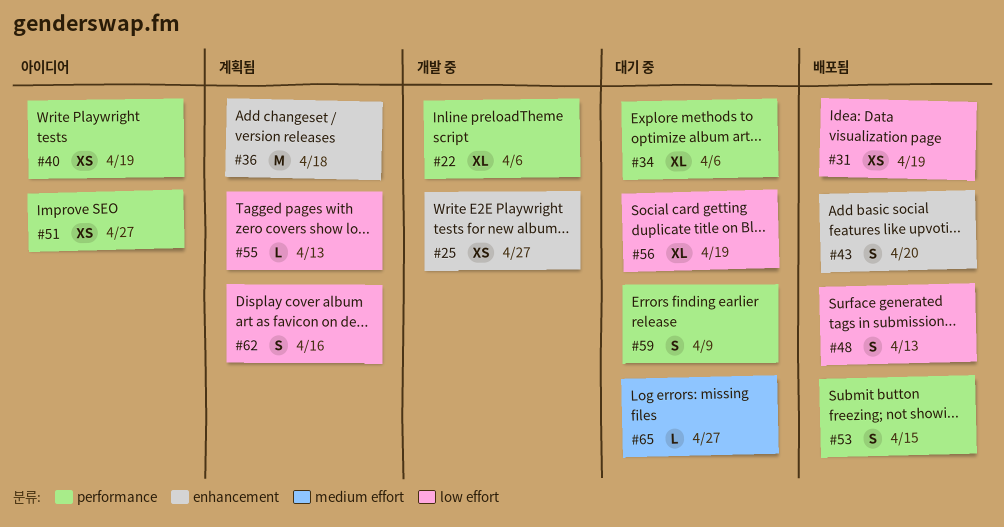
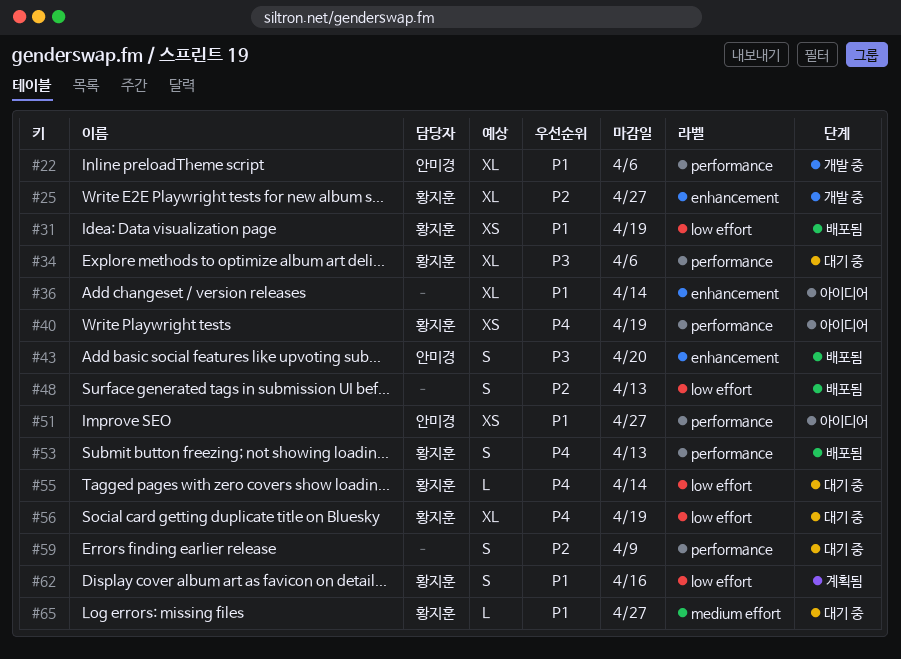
#25, estimate: XS -> XL
#36, status: 계획됨 -> 아이디어
#36, estimate: M -> XL
#36, due: Apr 18 -> Apr 14
#53, due: Apr 15 -> Apr 13
#55, status: 계획됨 -> 대기 중
#55, due: Apr 13 -> Apr 14

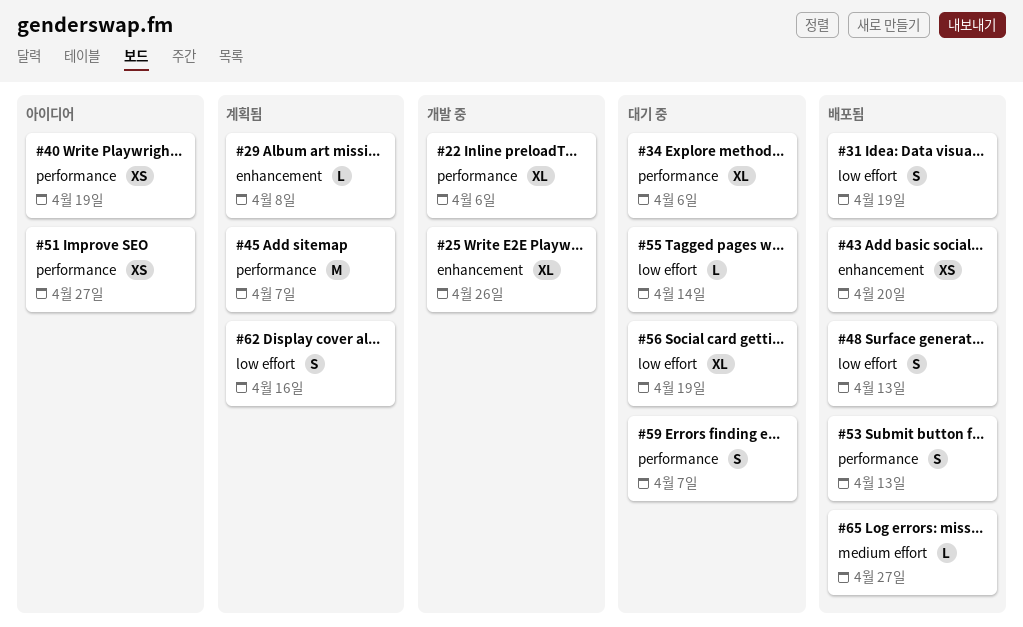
#25, due: Apr 27 -> Apr 26
#29: none -> present
#31, estimate: XS -> S
#36: present -> none
#43, estimate: S -> XS
#45: none -> present
#59, due: Apr 9 -> Apr 7
#65, status: 대기 중 -> 배포됨

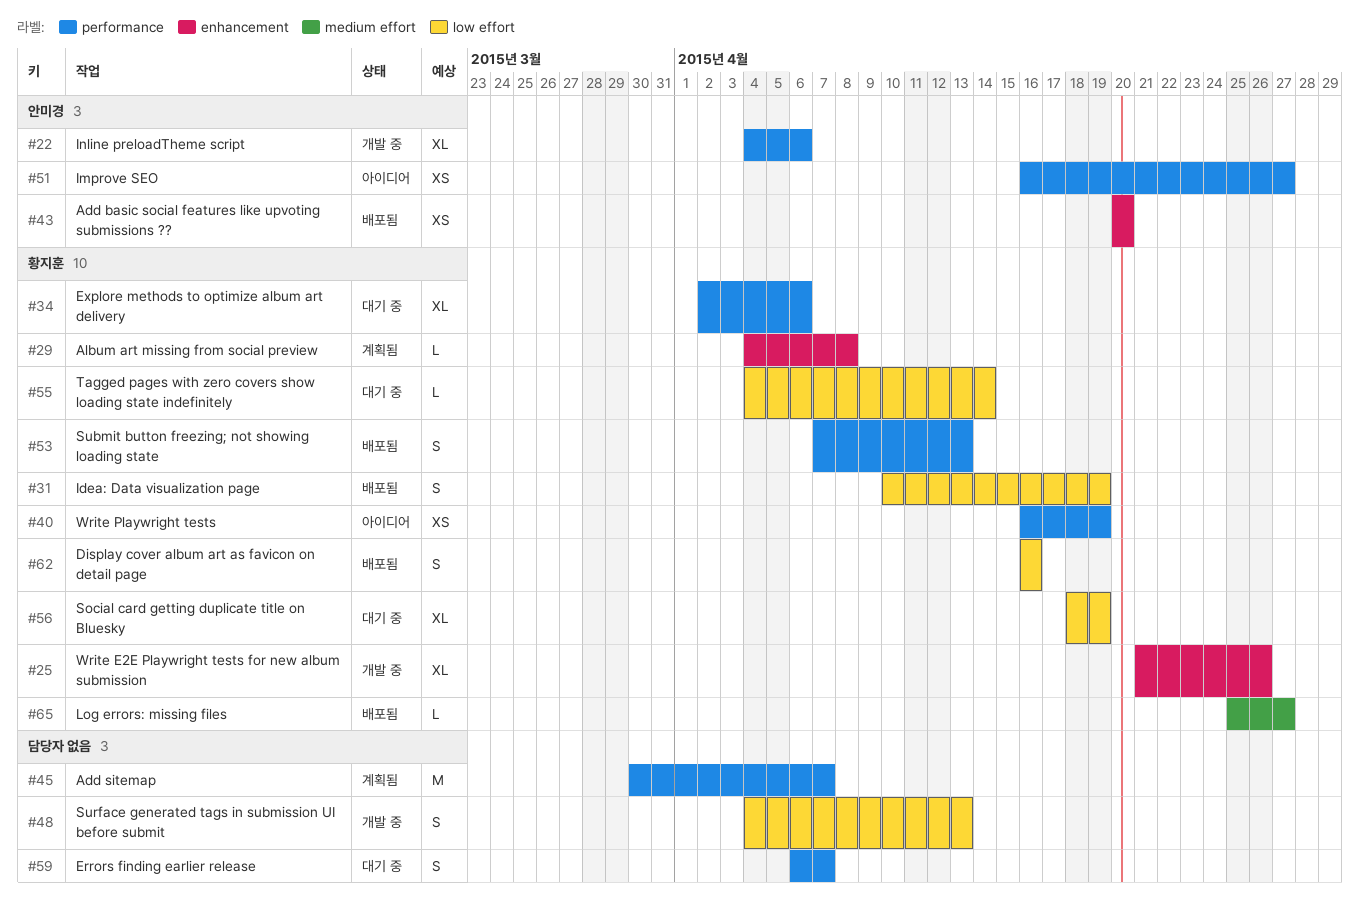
#48, status: 배포됨 -> 개발 중
#62, status: 계획됨 -> 배포됨

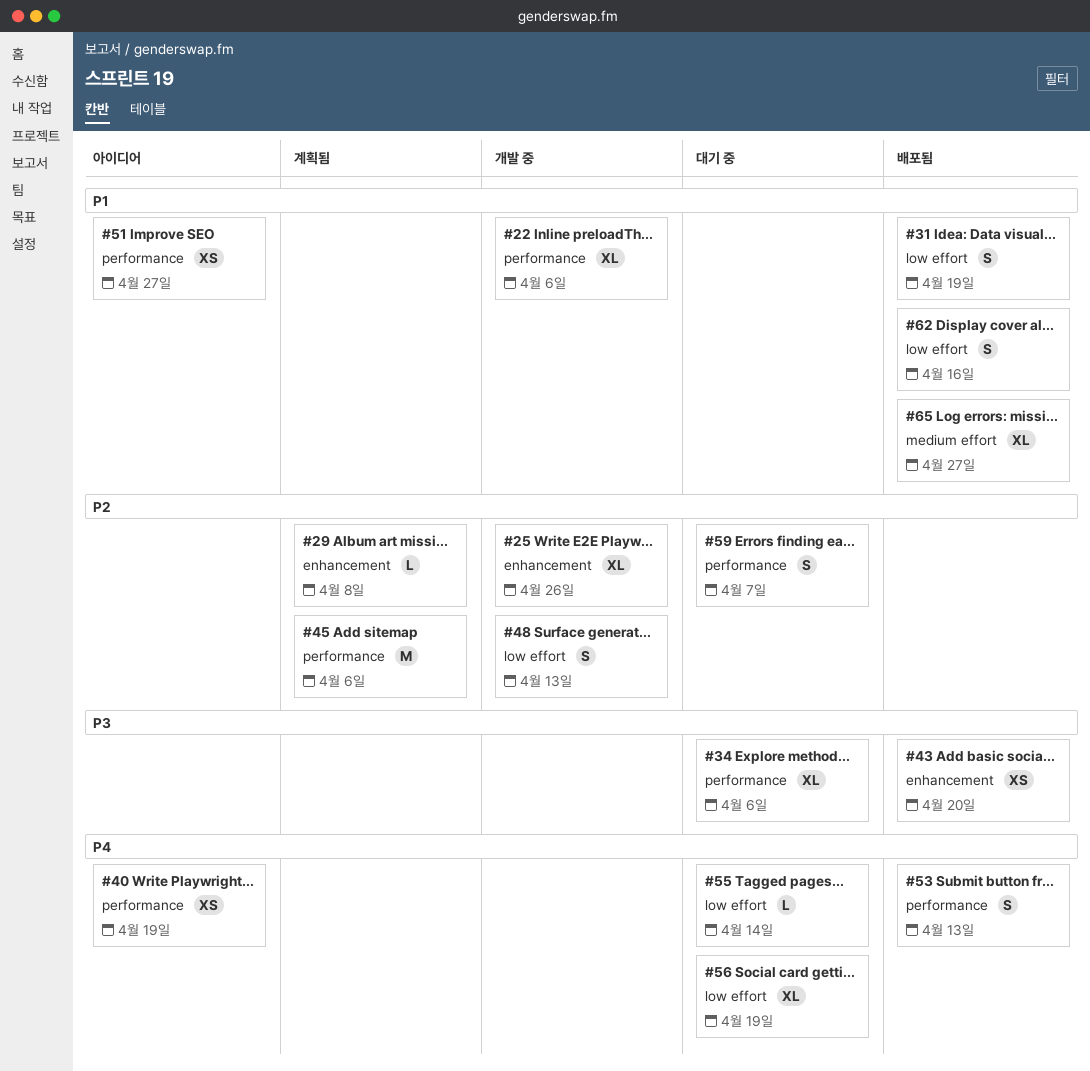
#45, due: Apr 7 -> Apr 6
#65, estimate: L -> XL

